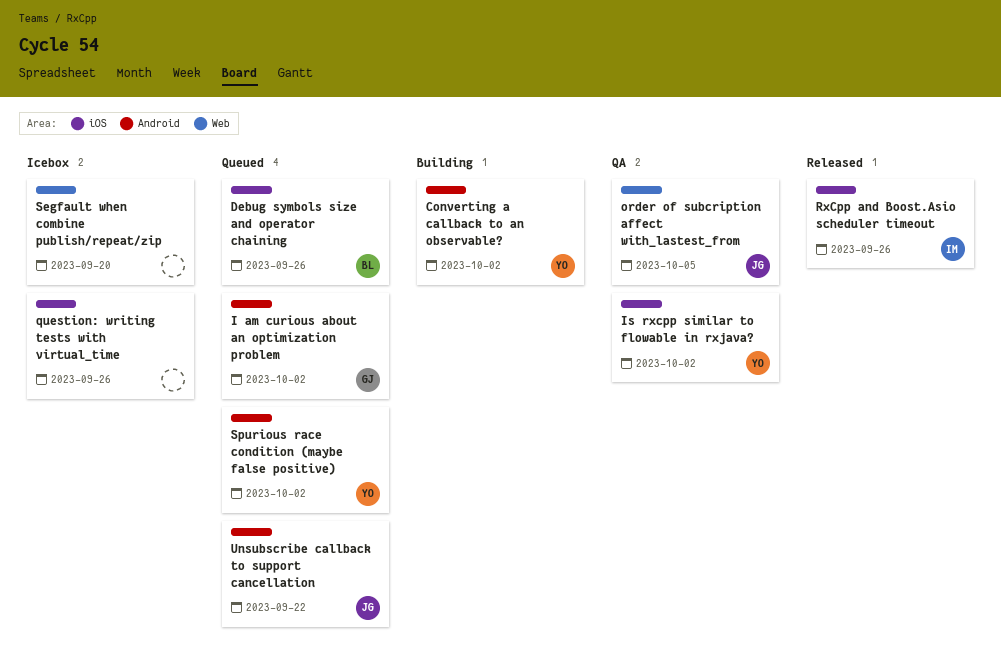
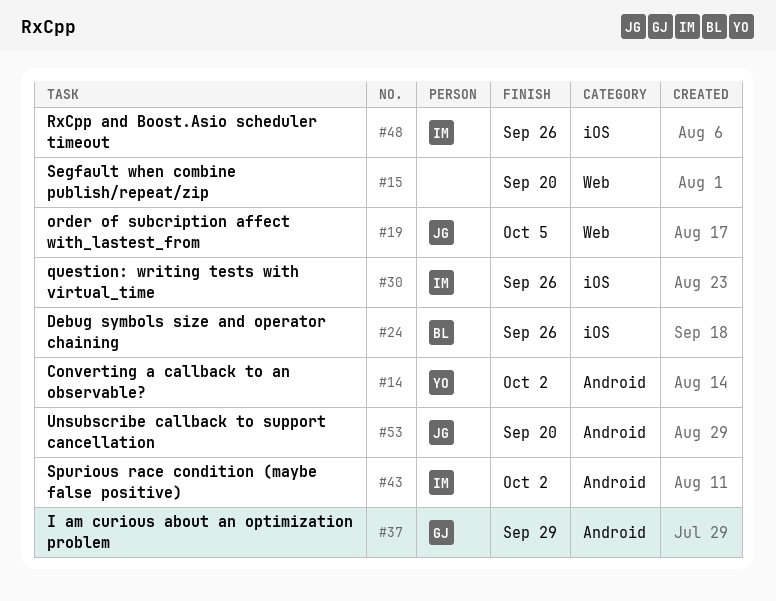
I am curious about an optimization problem, due: Oct 2 -> Sep 29
Is rxcpp similar to flowable in rxjava?: present -> none
question: writing tests with virtual_time, owner: none -> IM
Spurious race condition (maybe false positive), owner: YO -> IM
Unsubscribe callback to support cancellation, due: Sep 22 -> Sep 20

